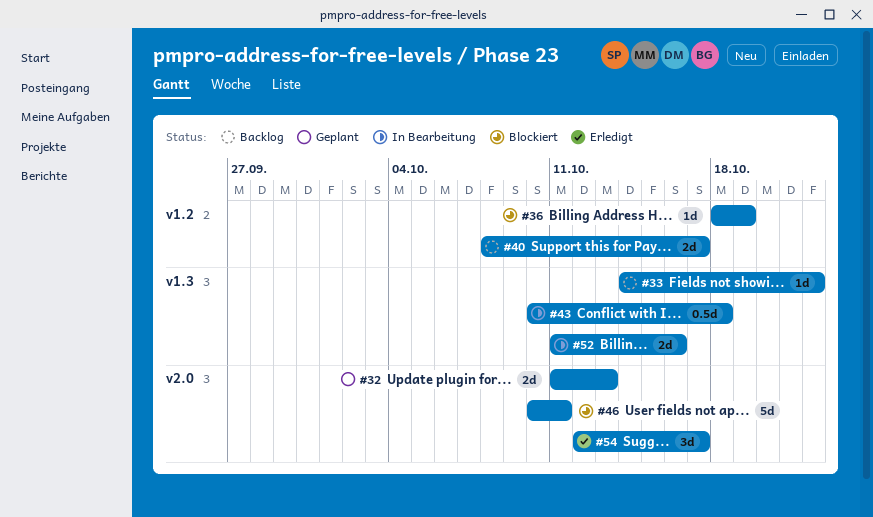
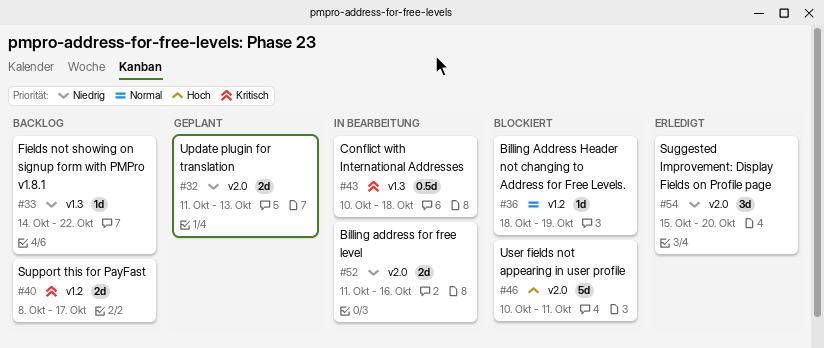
#52, label: v1.3 -> v2.0
#54, start: Oct 12 -> Oct 15
#54, due: Oct 17 -> Oct 20

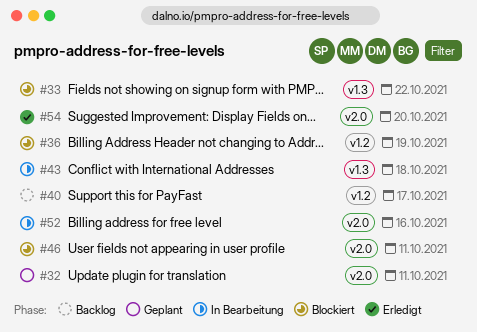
#32, due: Oct 13 -> Oct 11
#33, status: Backlog -> Blockiert

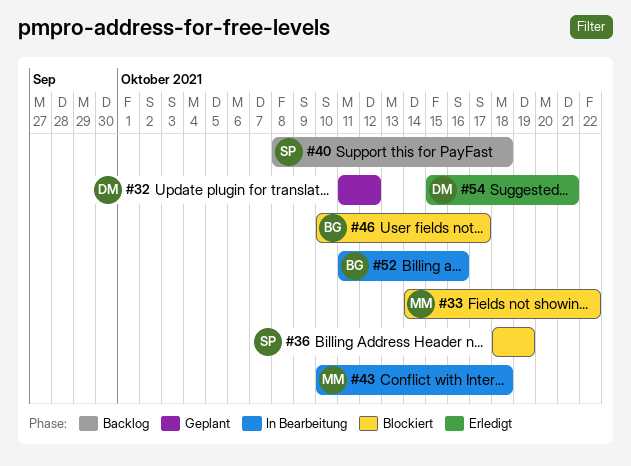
#32, due: Oct 11 -> Oct 12
#40, due: Oct 17 -> Oct 18
#46, due: Oct 11 -> Oct 17
#54, due: Oct 20 -> Oct 21

